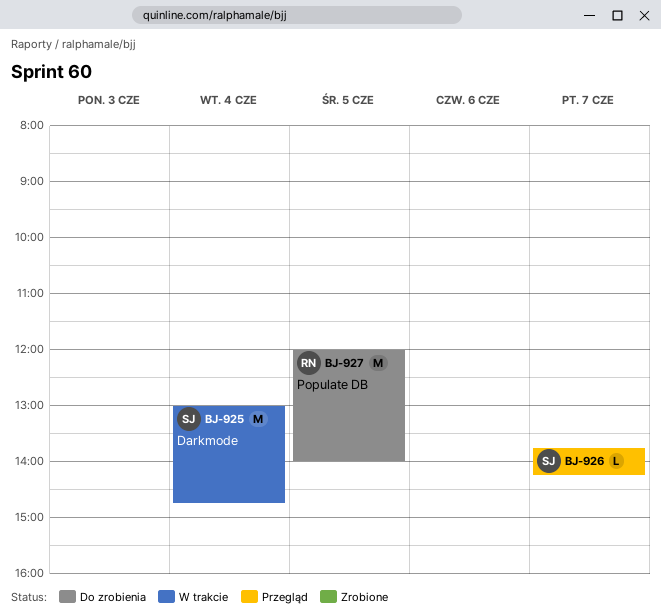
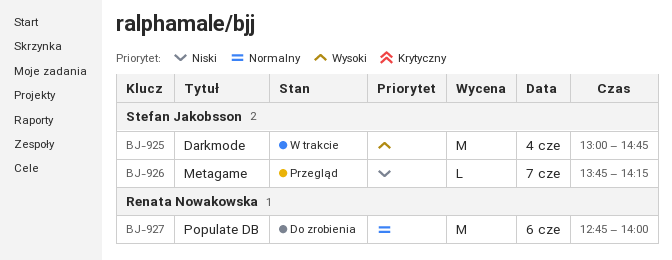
BJ-927, day: Jun 5 -> Jun 6
BJ-927, begins: 12:00 -> 12:45

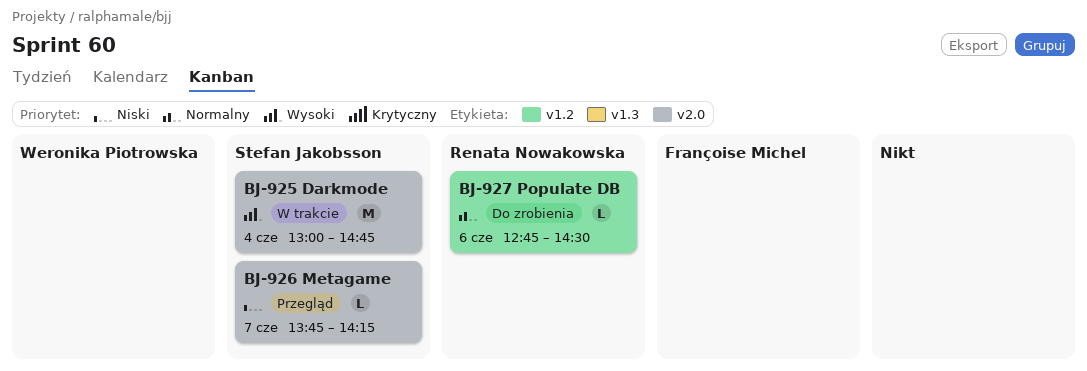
BJ-927, estimate: M -> L
BJ-927, ends: 14:00 -> 14:30

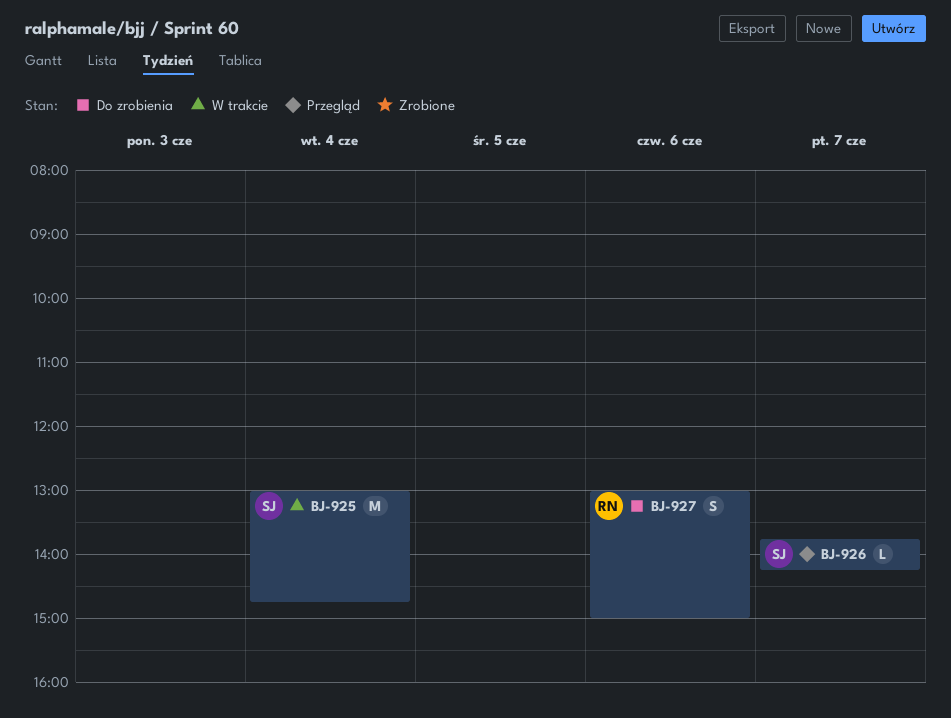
BJ-927, estimate: L -> S
BJ-927, begins: 12:45 -> 13:00
BJ-927, ends: 14:30 -> 15:00

